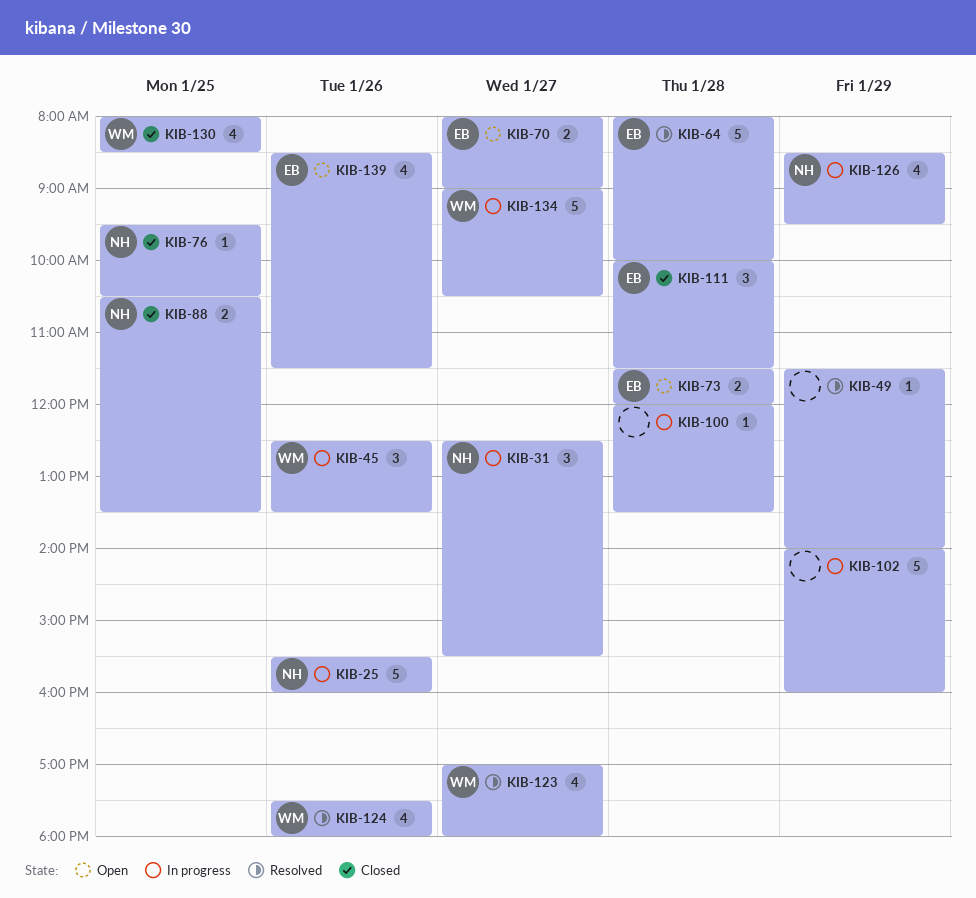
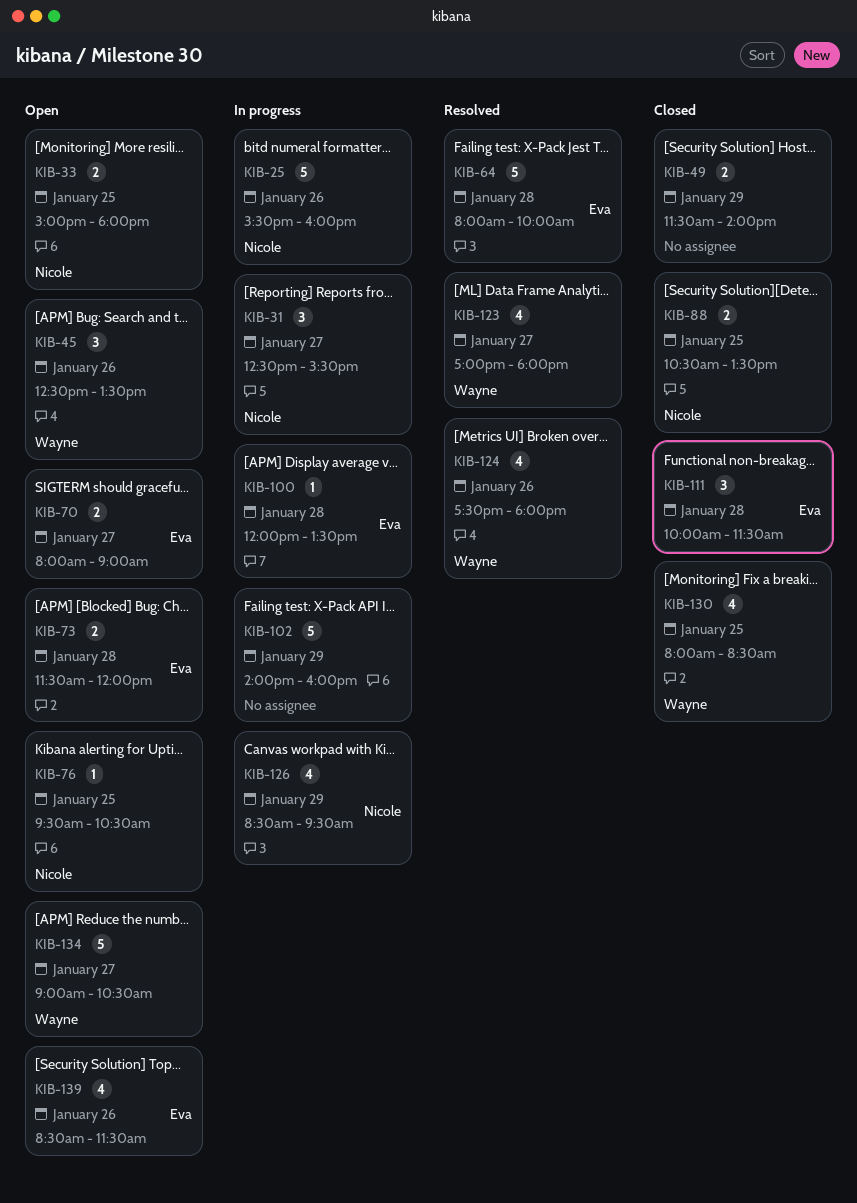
KIB-33: none -> present
KIB-45, status: In progress -> Open
KIB-49, status: Resolved -> Closed
KIB-49, estimate: 1 -> 2
KIB-76, status: Closed -> Open
KIB-100, owner: none -> Eva
KIB-134, status: In progress -> Open

